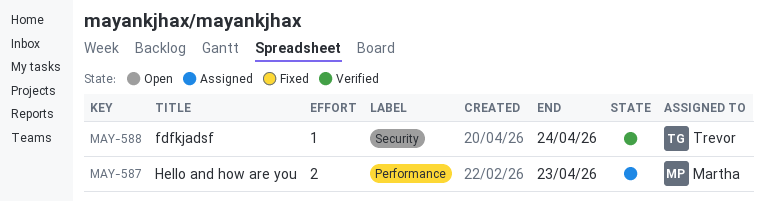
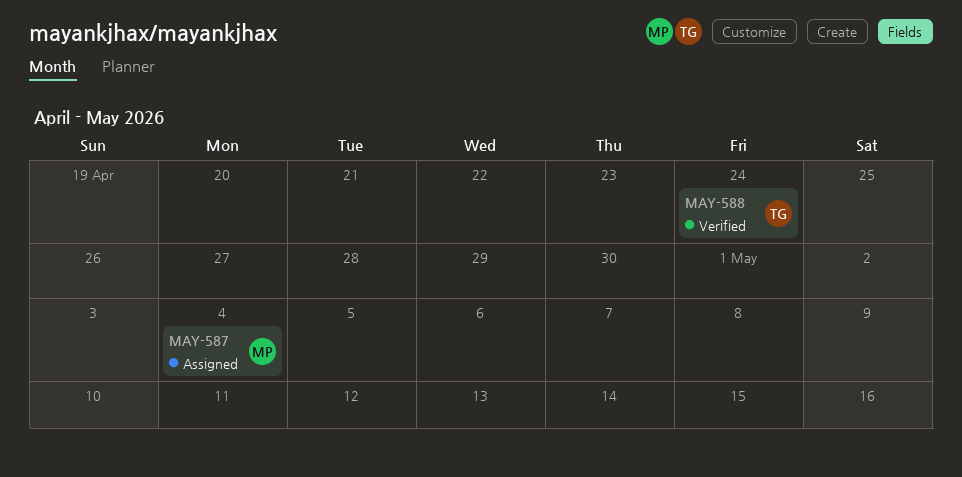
MAY-587, due: Apr 23 -> May 4

